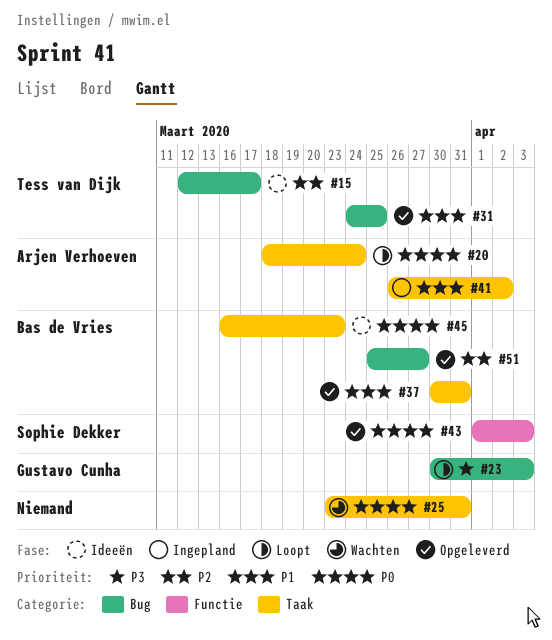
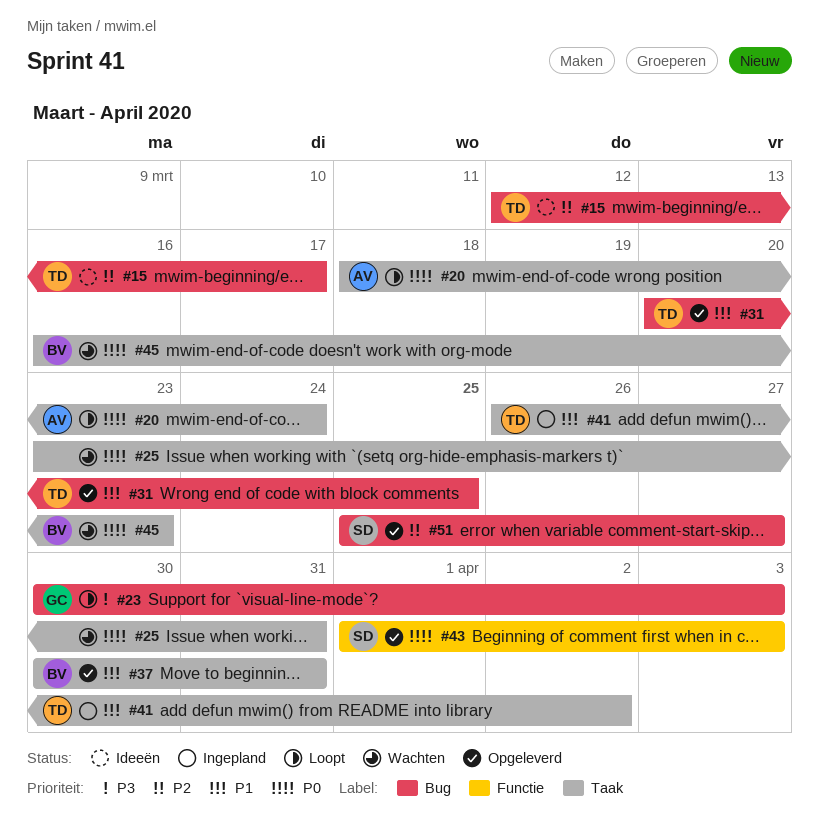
#31, start: Mar 24 -> Mar 20
#41, owner: Arjen Verhoeven -> Tess van Dijk
#45, status: Ideeën -> Wachten
#51, owner: Bas de Vries -> Sophie Dekker

